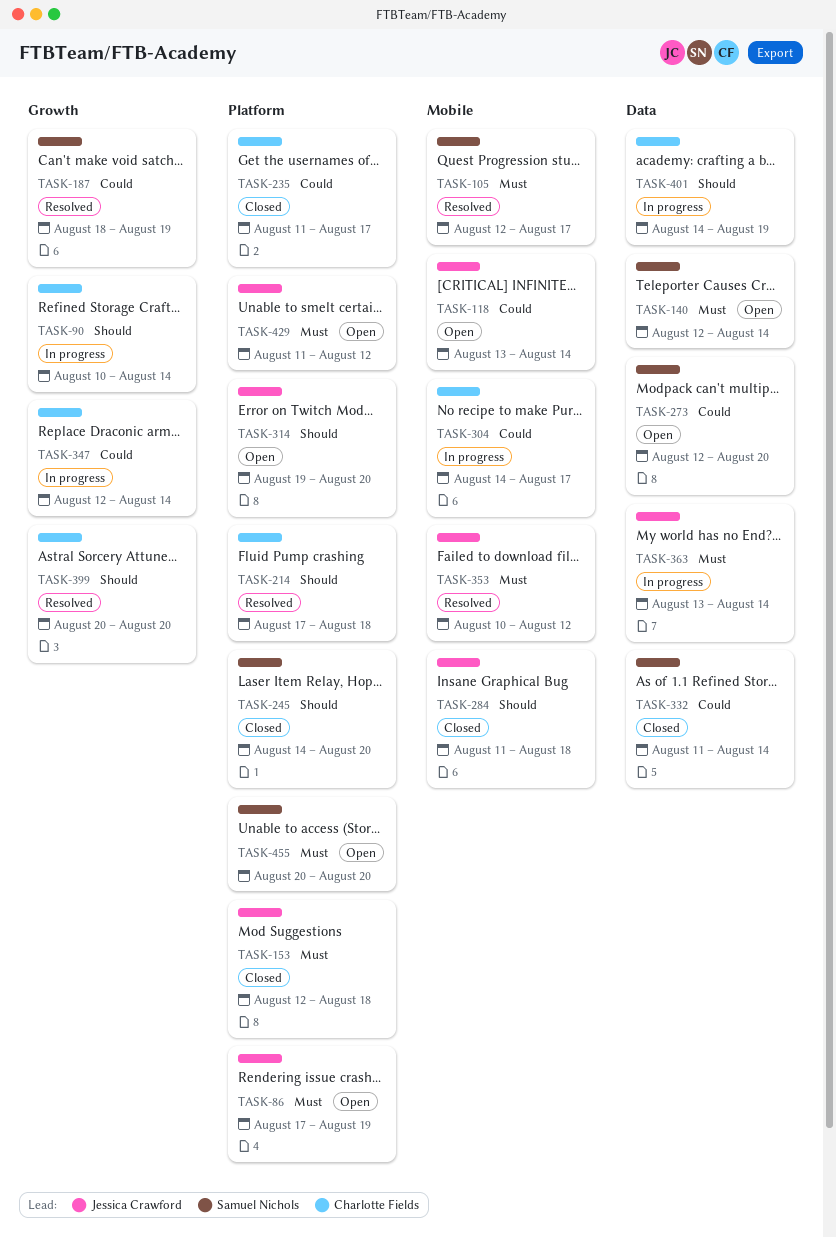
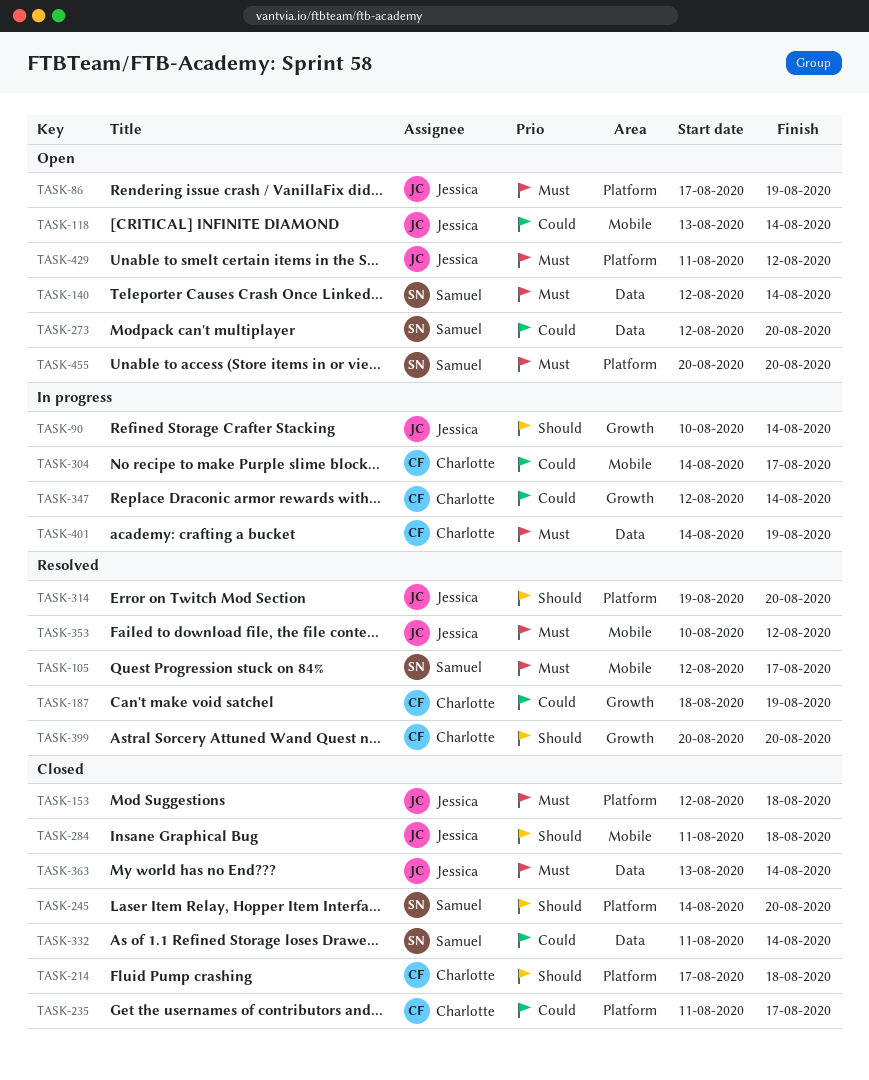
TASK-90, owner: Charlotte Fields -> Jessica Crawford
TASK-187, owner: Samuel Nichols -> Charlotte Fields
TASK-214, status: Resolved -> Closed
TASK-314, status: Open -> Resolved
TASK-363, status: In progress -> Closed
TASK-401, priority: Should -> Must

